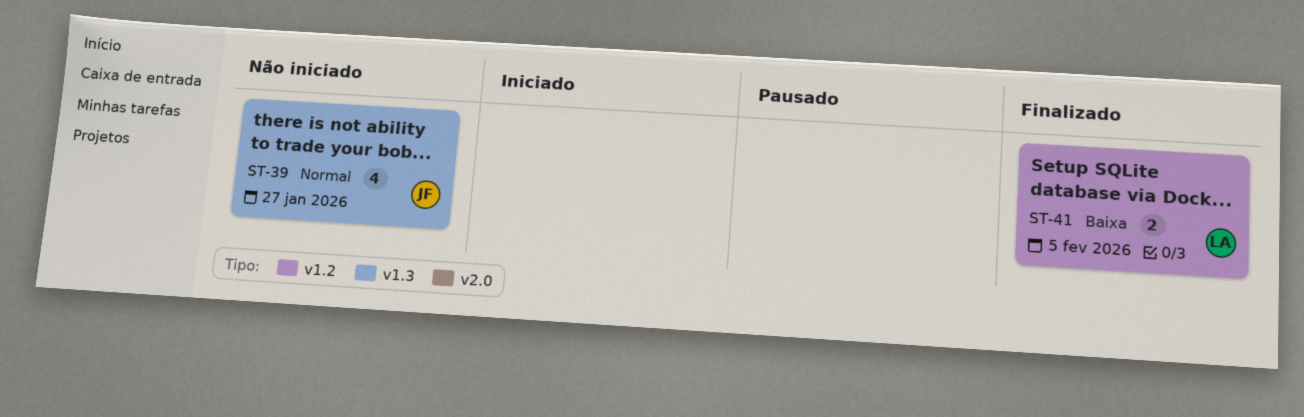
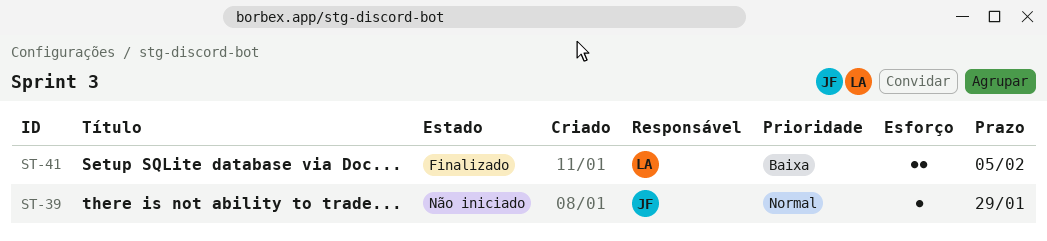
ST-39, estimate: 4 -> 1
ST-39, due: Jan 27 -> Jan 29

